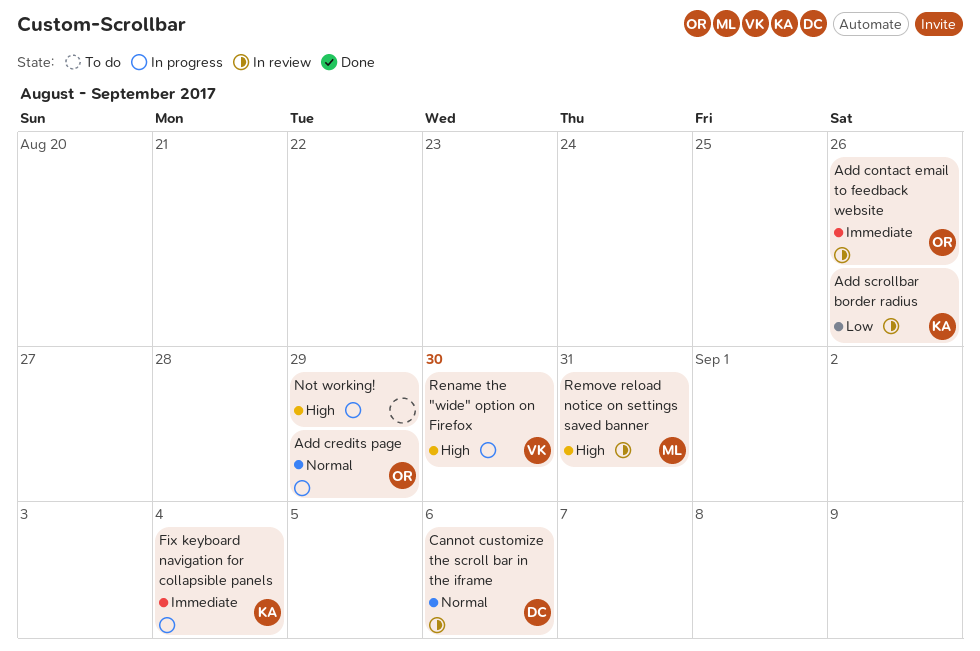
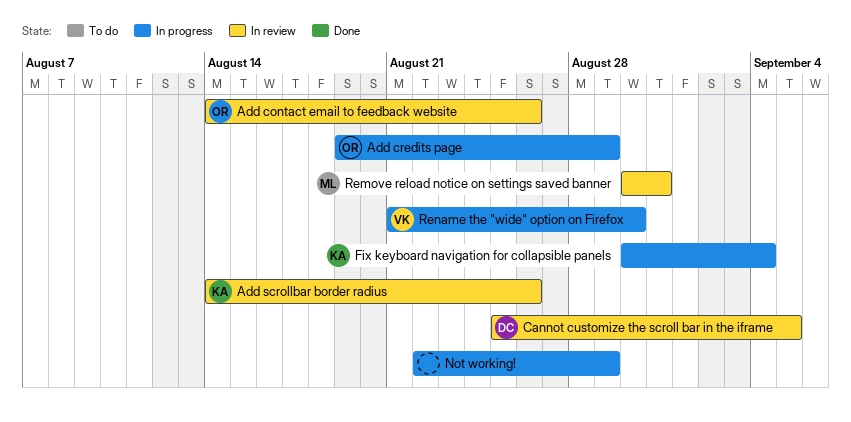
Cannot customize the scroll bar in the iframe, due: Sep 6 -> Sep 5

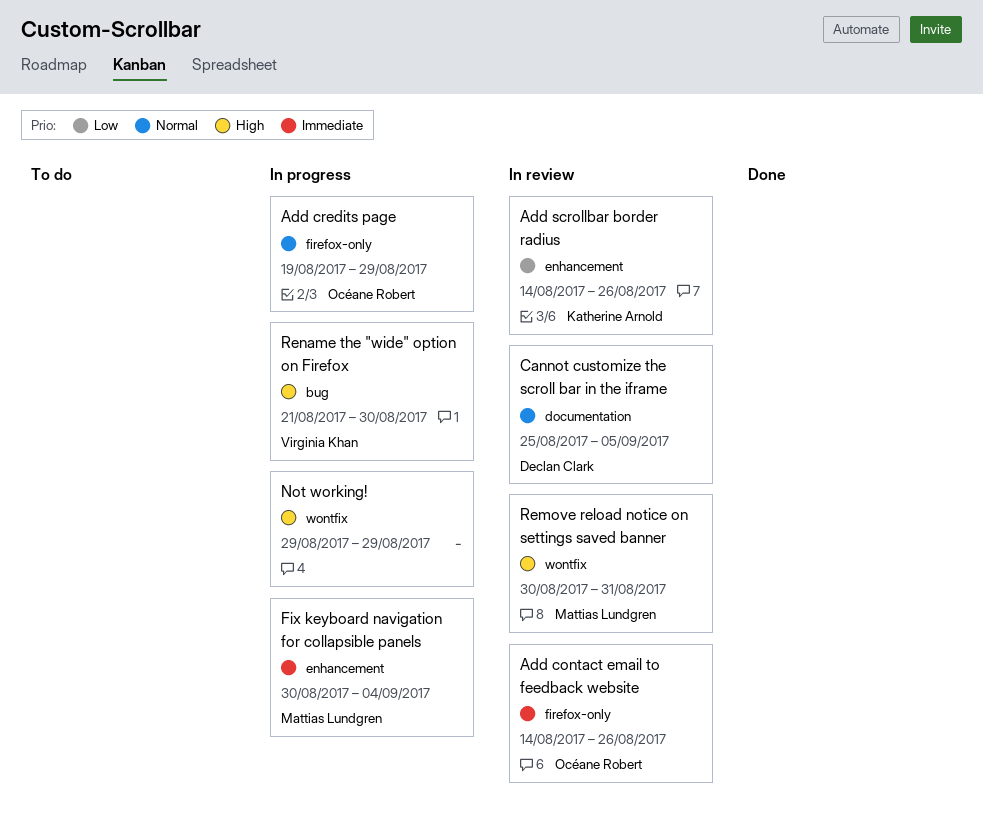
Fix keyboard navigation for collapsible panels, owner: Katherine Arnold -> Mattias Lundgren
Not working!, start: Aug 22 -> Aug 29

